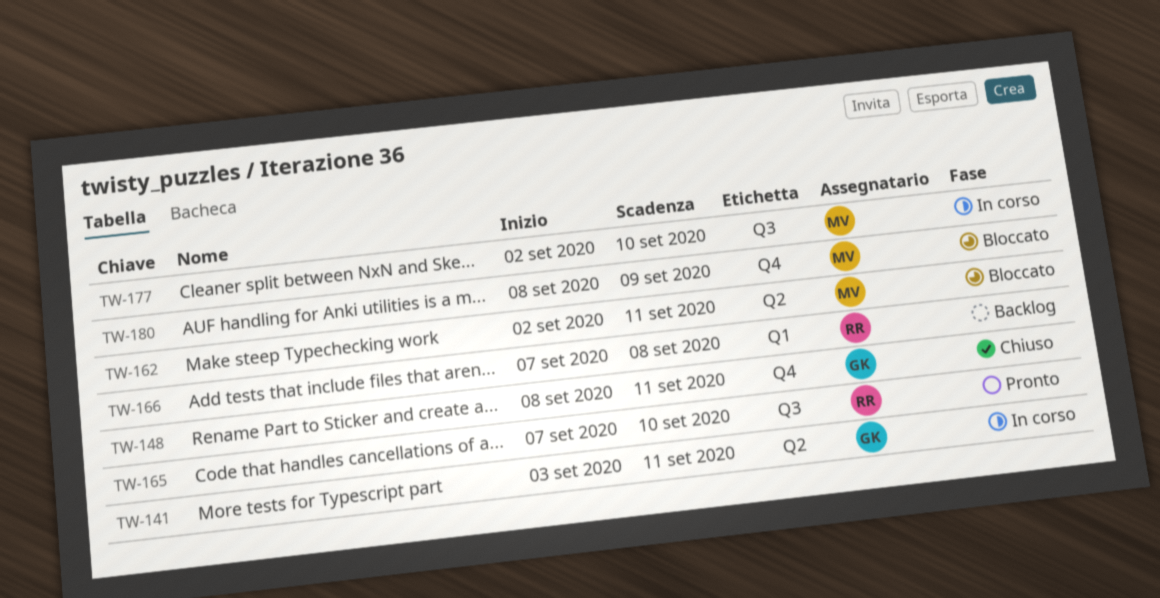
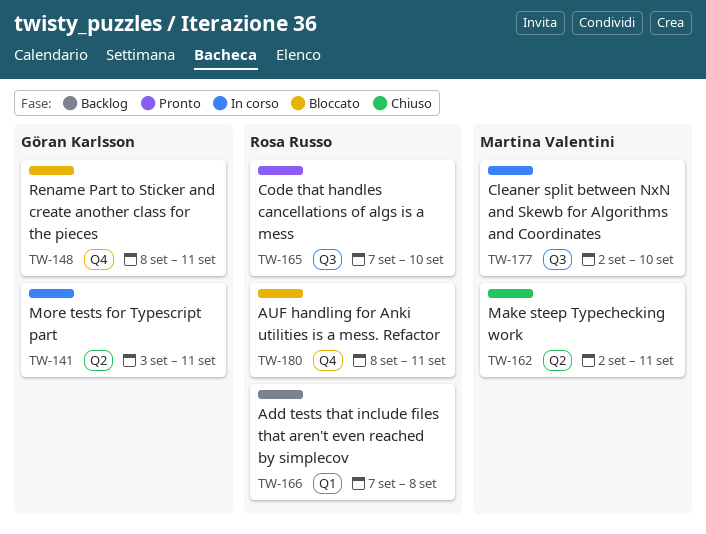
TW-148, status: Chiuso -> Bloccato
TW-162, status: Bloccato -> Chiuso
TW-180, owner: Martina Valentini -> Rosa Russo
TW-180, due: Sep 9 -> Sep 11

